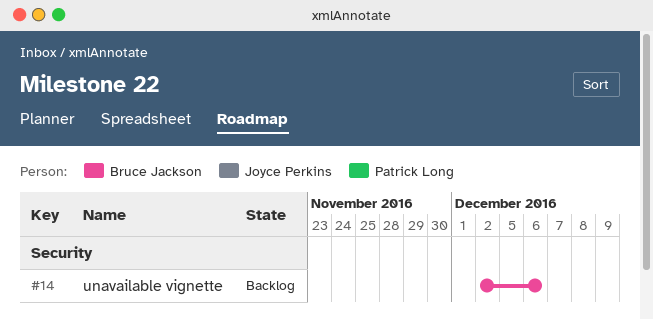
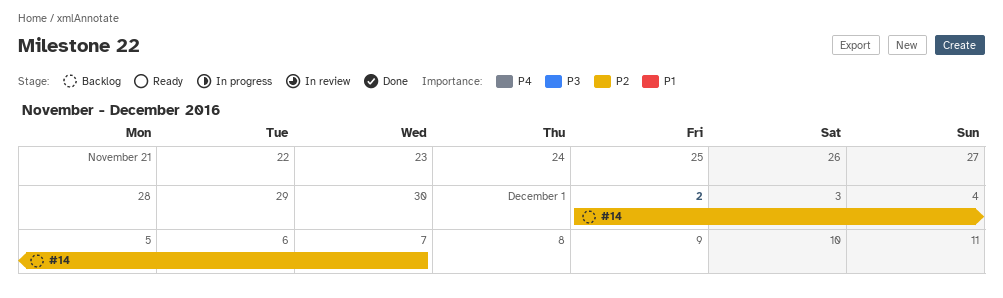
#14, due: Dec 6 -> Dec 7

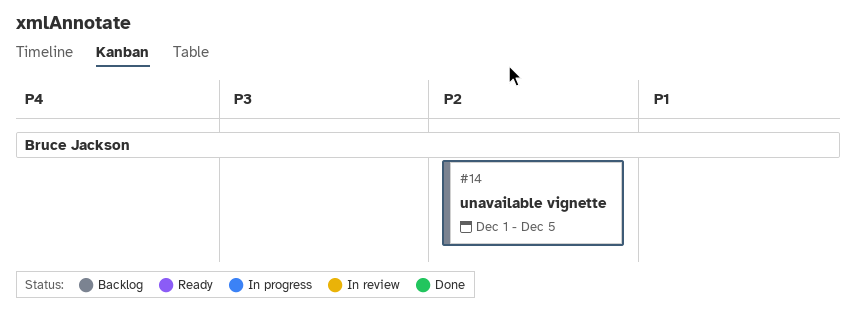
#14, start: Dec 2 -> Dec 1
#14, due: Dec 7 -> Dec 5

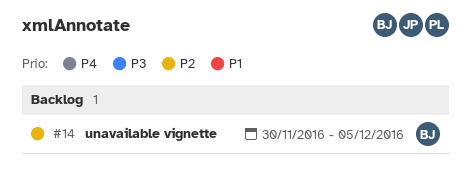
#14, start: Dec 1 -> Nov 30

